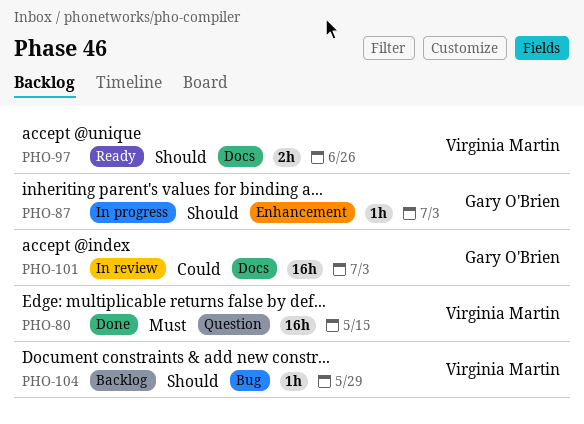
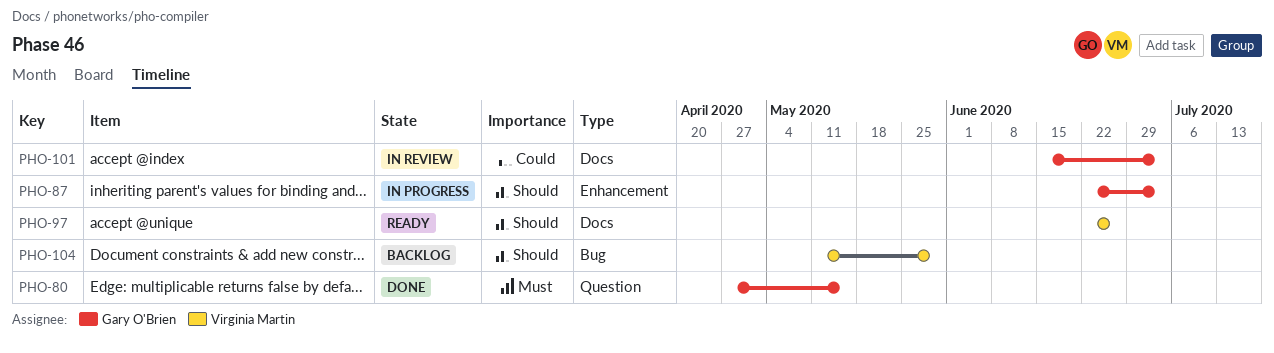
PHO-80, owner: Virginia Martin -> Gary O'Brien

